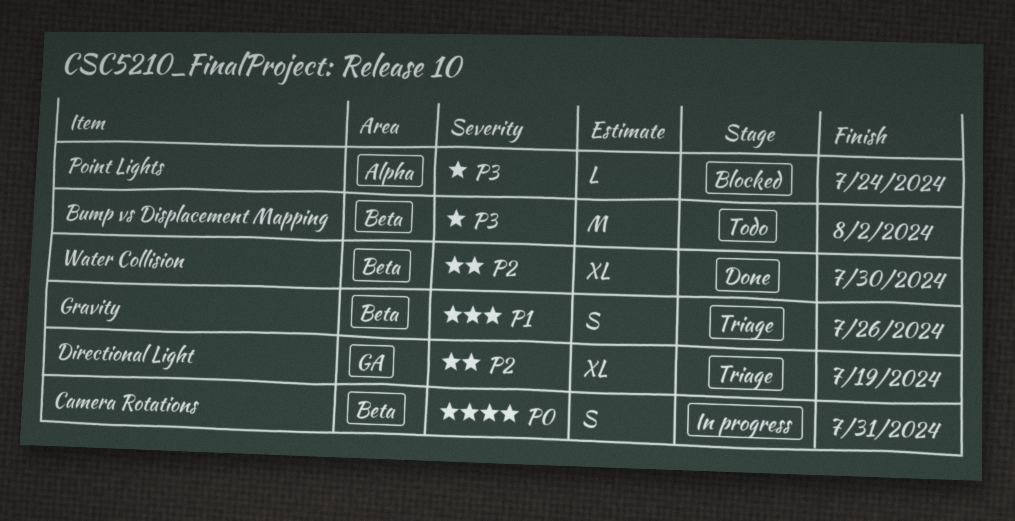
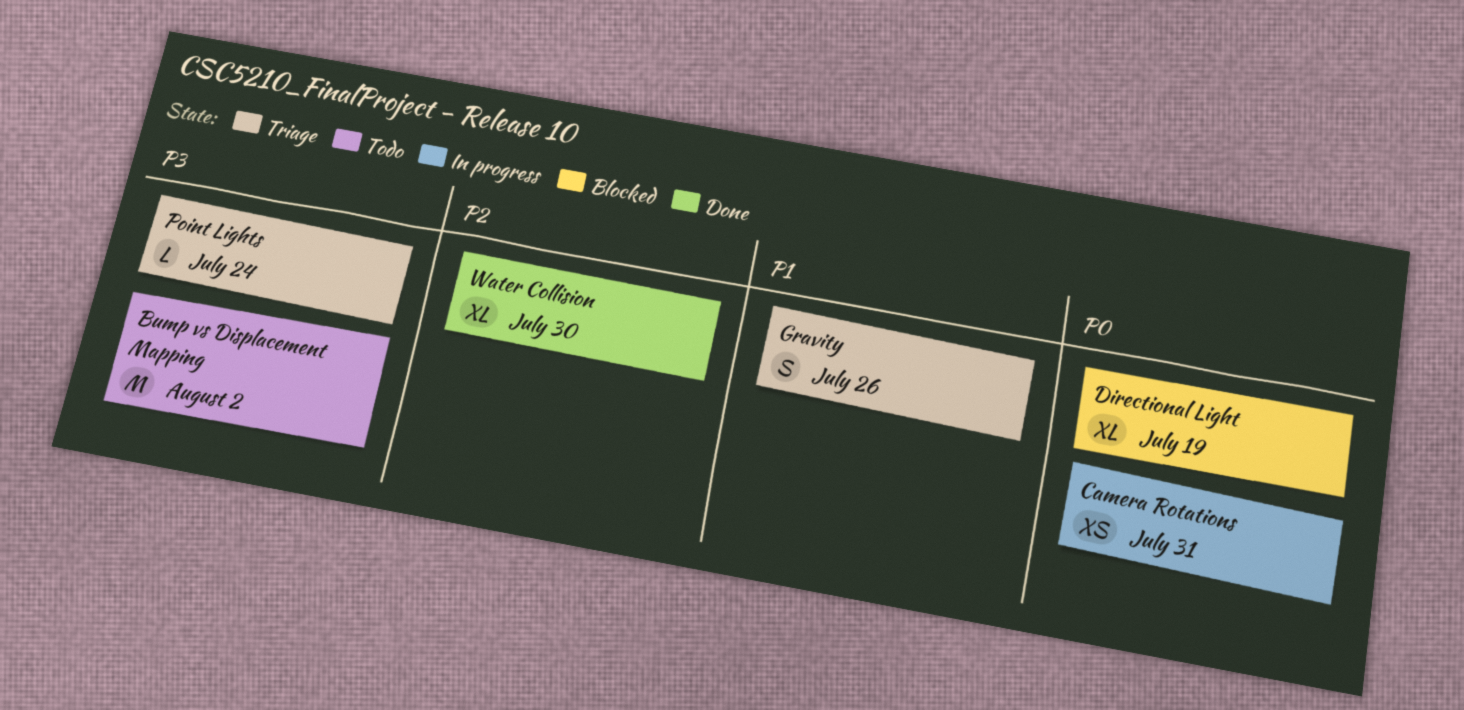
Camera Rotations, estimate: S -> XS
Directional Light, status: Triage -> Blocked
Directional Light, priority: P2 -> P0
Point Lights, status: Blocked -> Triage

